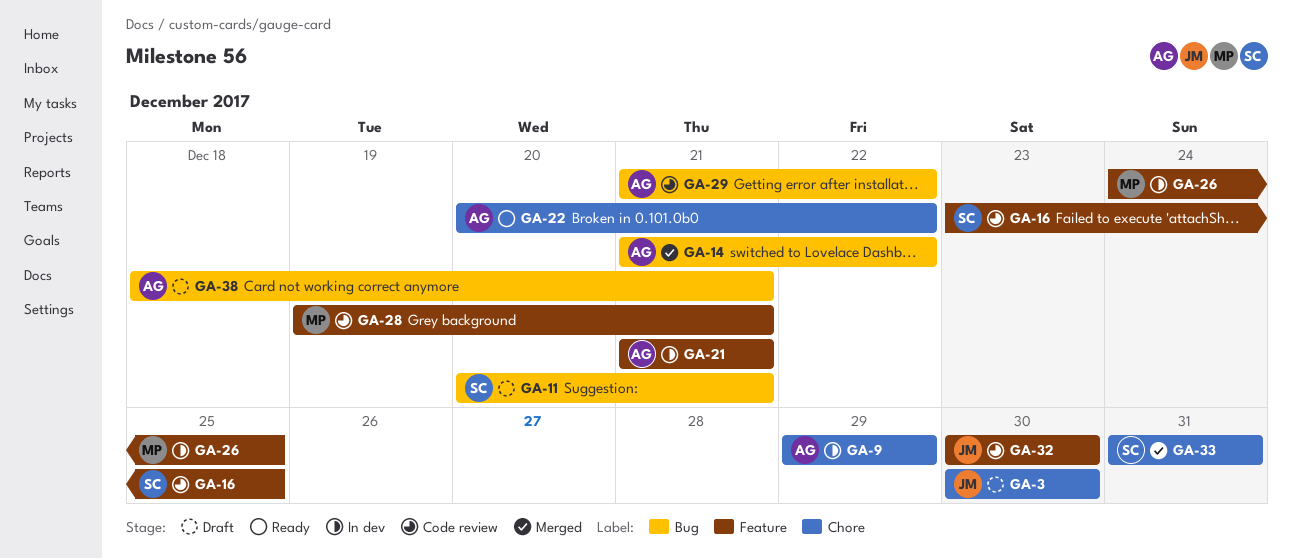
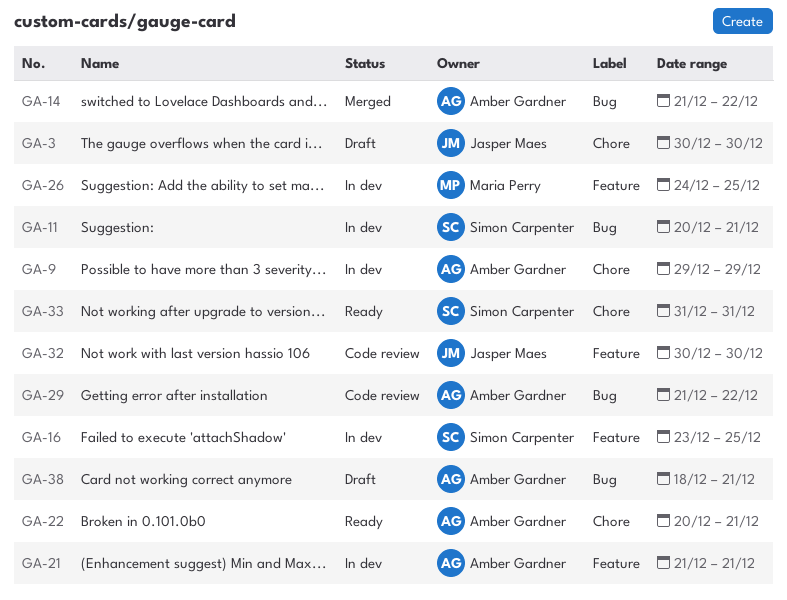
GA-11, status: Draft -> In dev
GA-16, status: Code review -> In dev
GA-22, due: Dec 22 -> Dec 21
GA-28: present -> none
GA-33, status: Merged -> Ready

